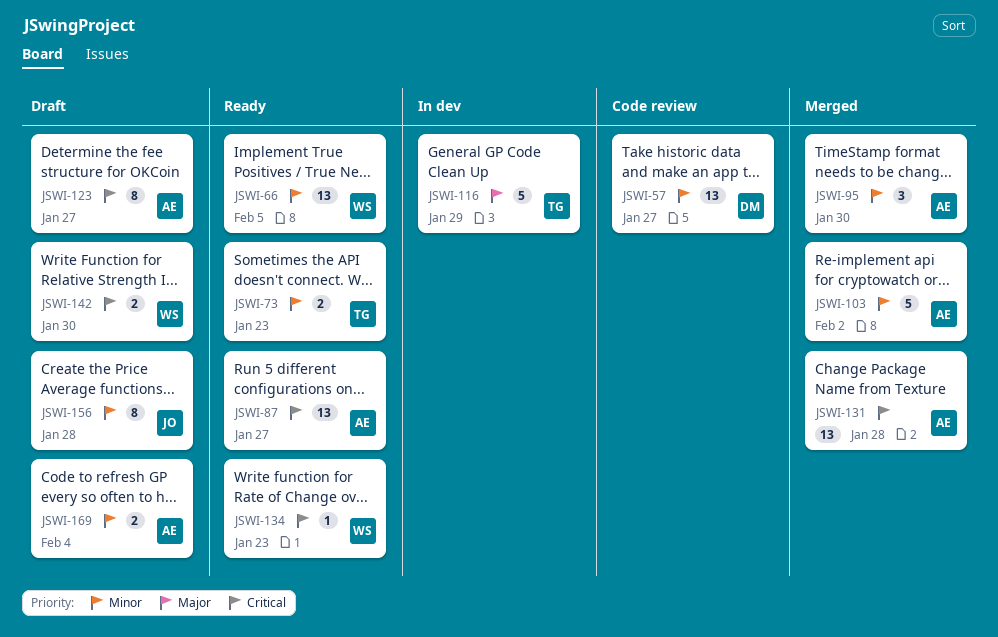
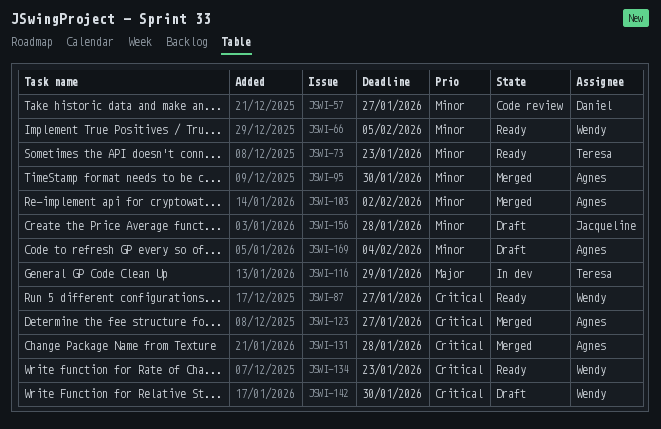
JSWI-87, owner: Agnes -> Wendy
JSWI-123, status: Draft -> Merged

